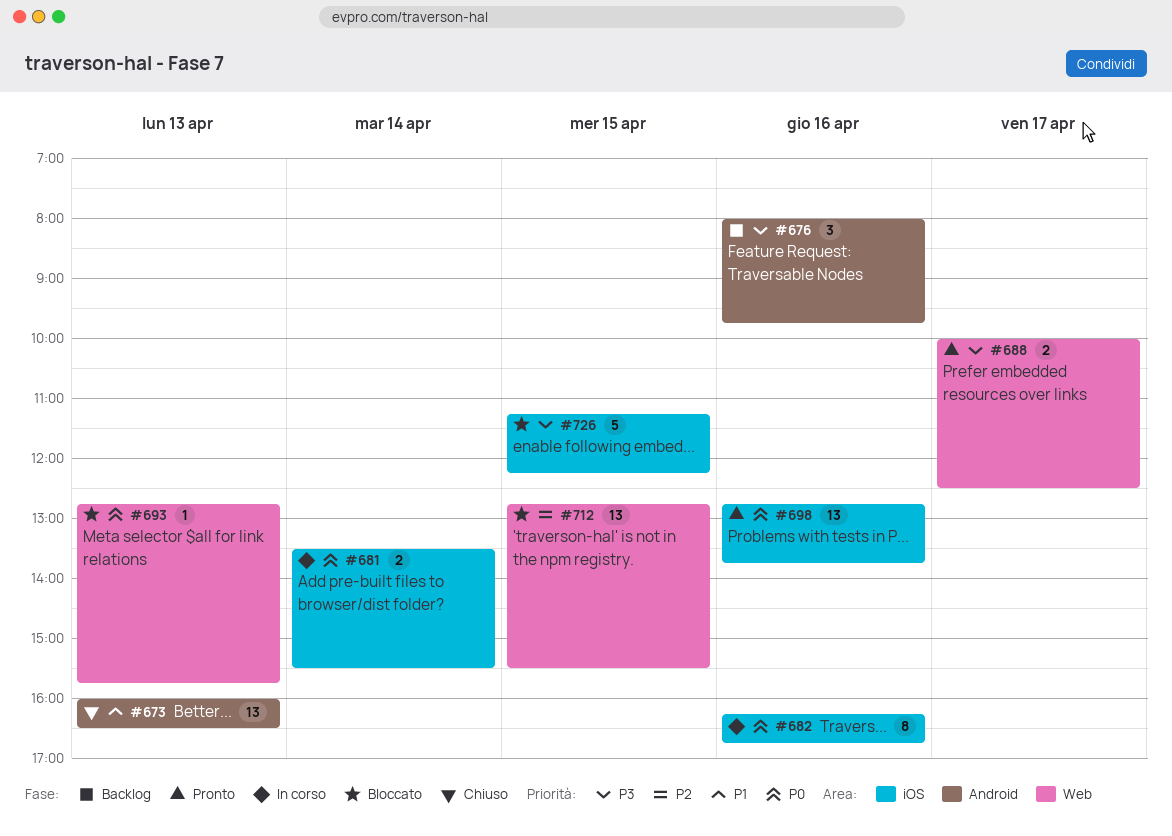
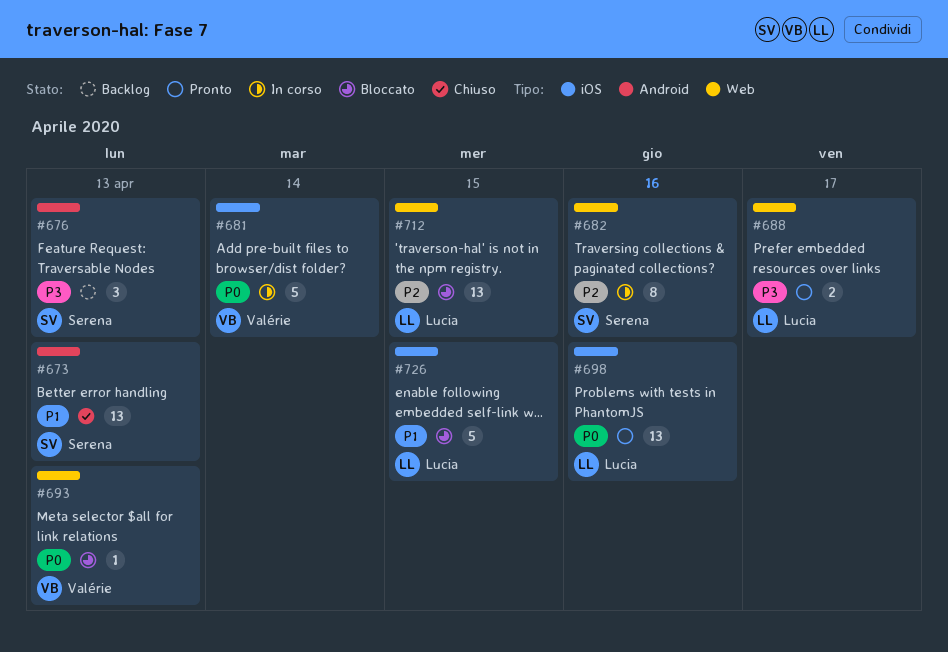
#676, day: Apr 16 -> Apr 13
#681, estimate: 2 -> 5
#682, priority: P0 -> P2
#682, label: iOS -> Web
#726, priority: P3 -> P1

